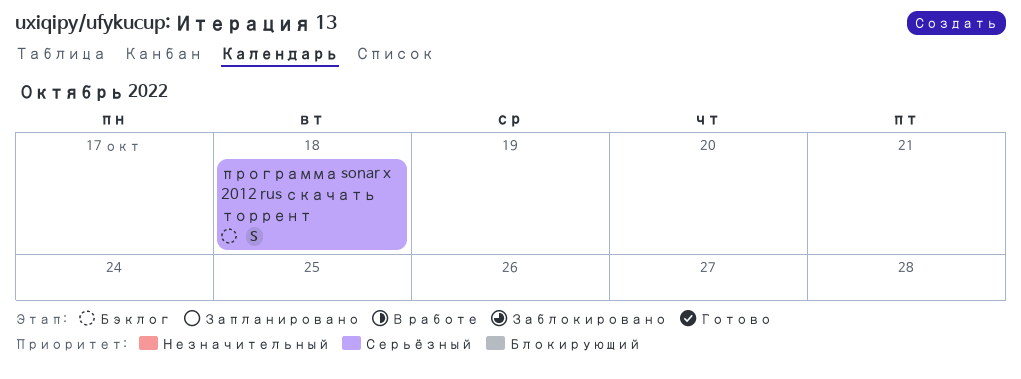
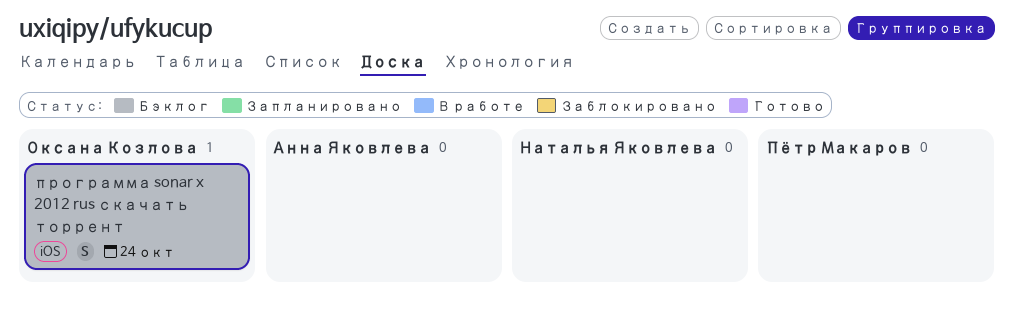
программа sonar x 2012 rus скачать торрент, due: Oct 18 -> Oct 24

